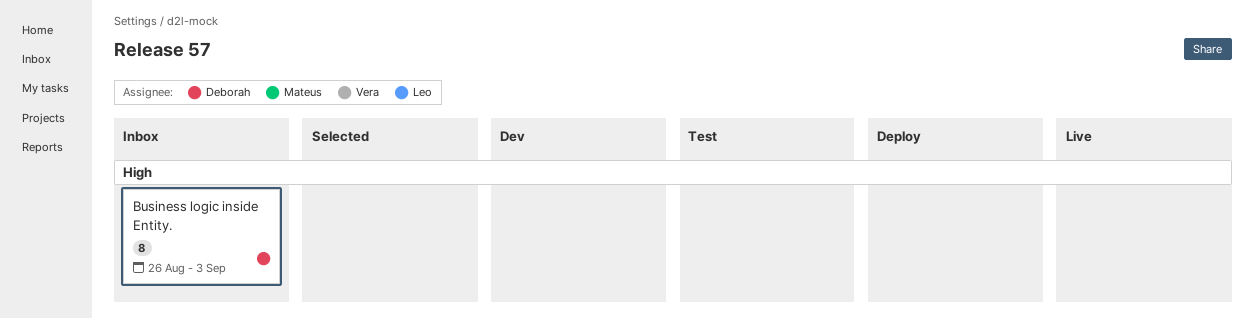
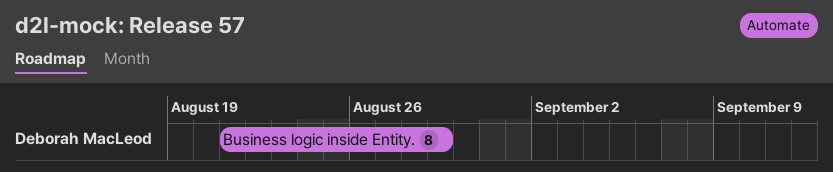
Business logic inside Entity., start: Aug 26 -> Aug 21
Business logic inside Entity., due: Sep 3 -> Aug 29

